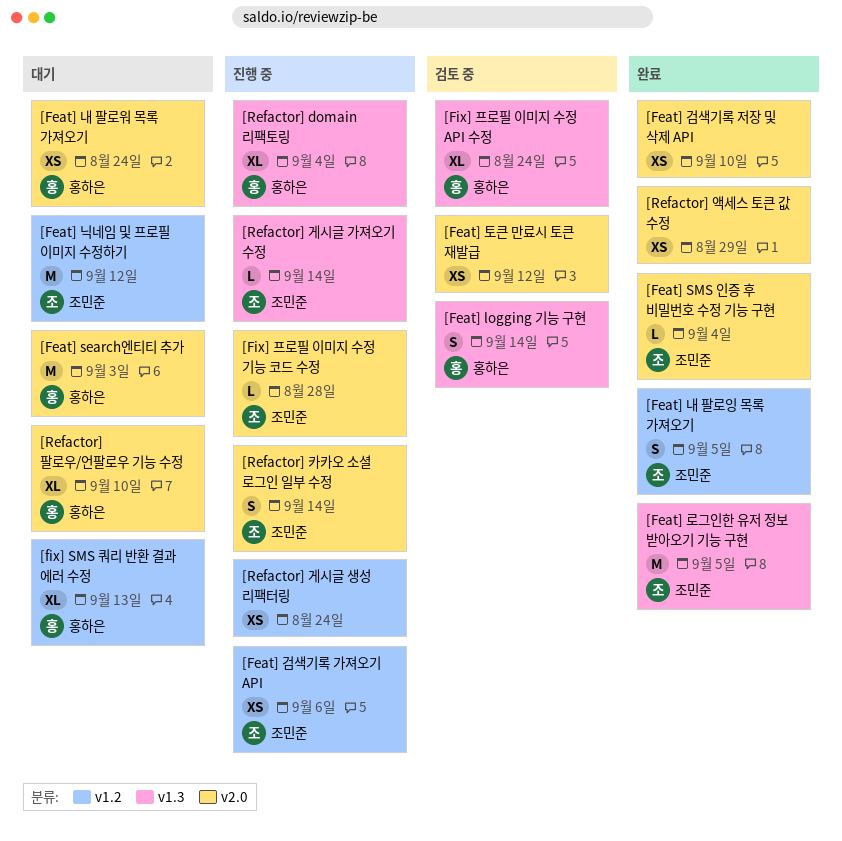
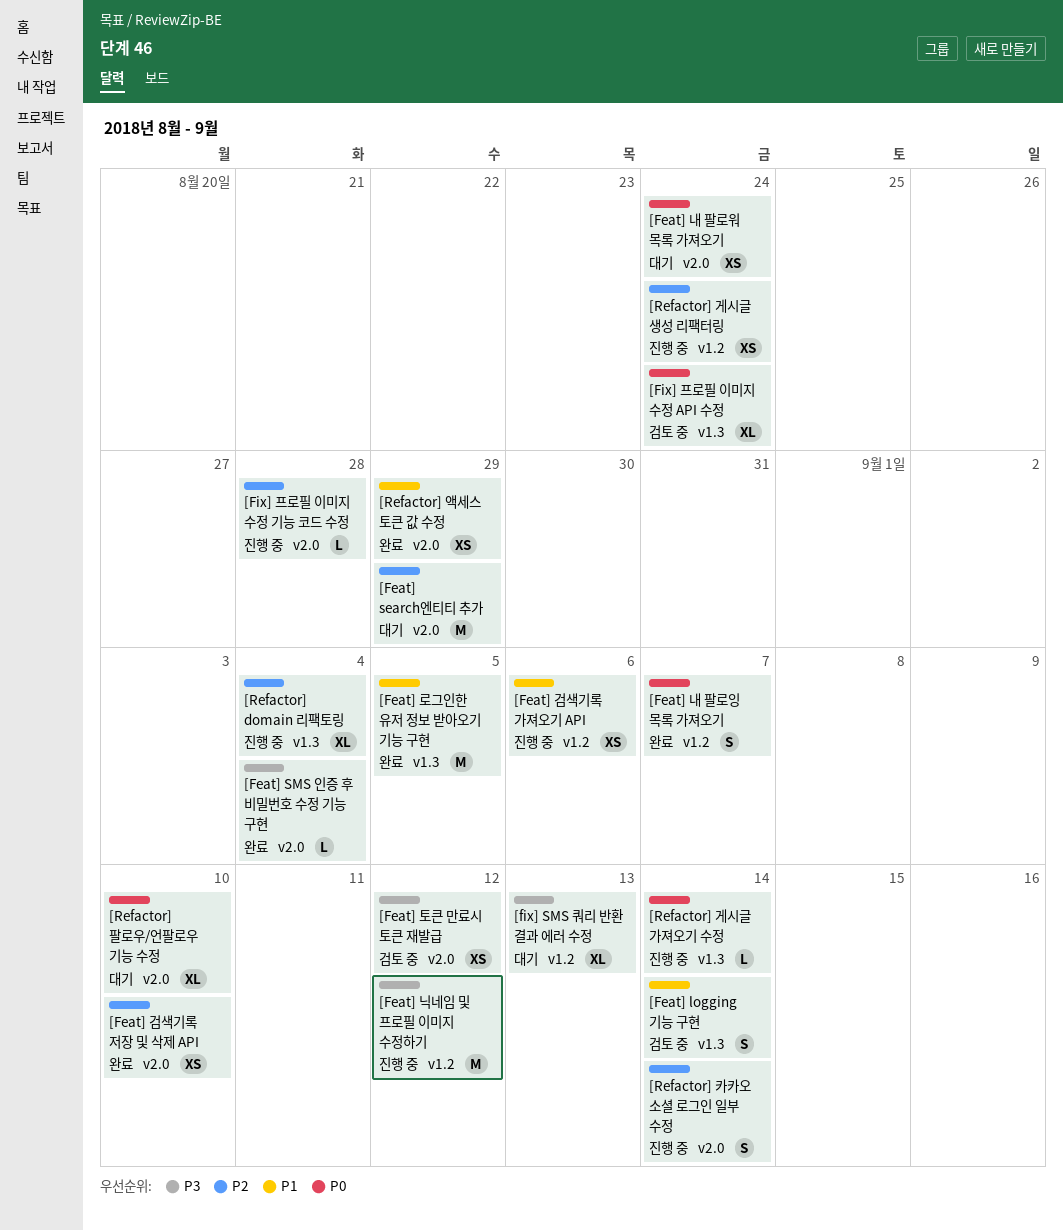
[Feat] search엔티티 추가, due: Sep 3 -> Aug 29
[Feat] 내 팔로잉 목록 가져오기, due: Sep 5 -> Sep 7
[Feat] 닉네임 및 프로필 이미지 수정하기, status: 대기 -> 진행 중

